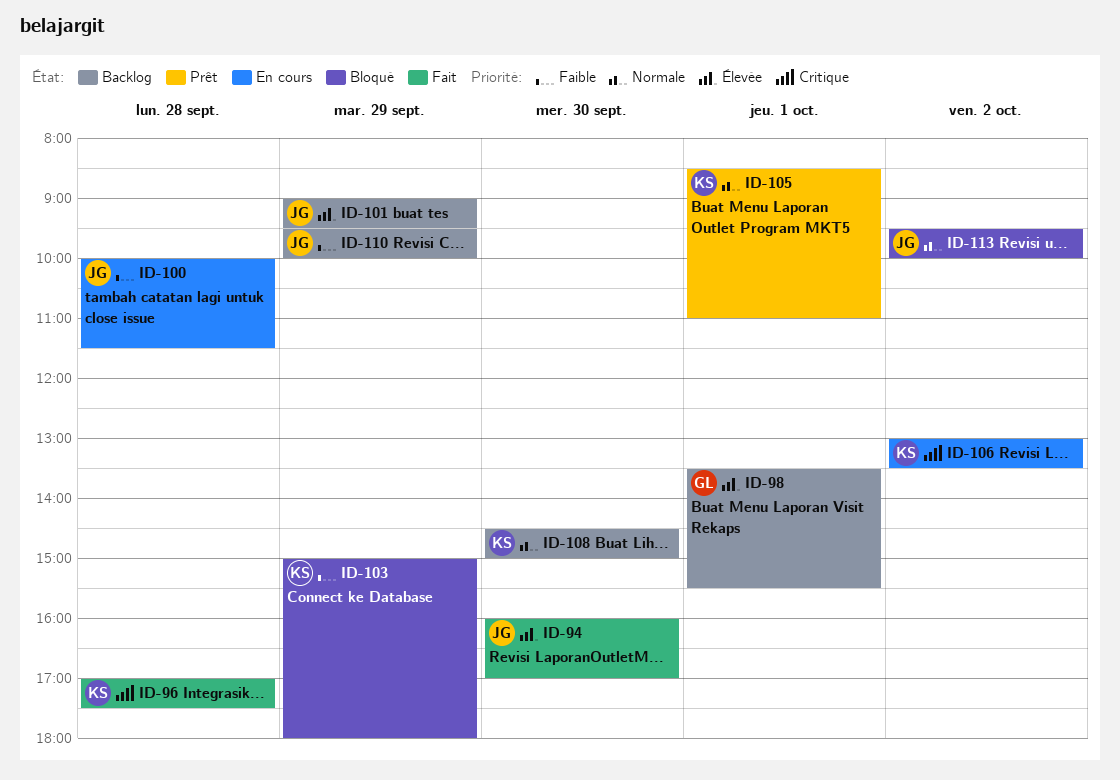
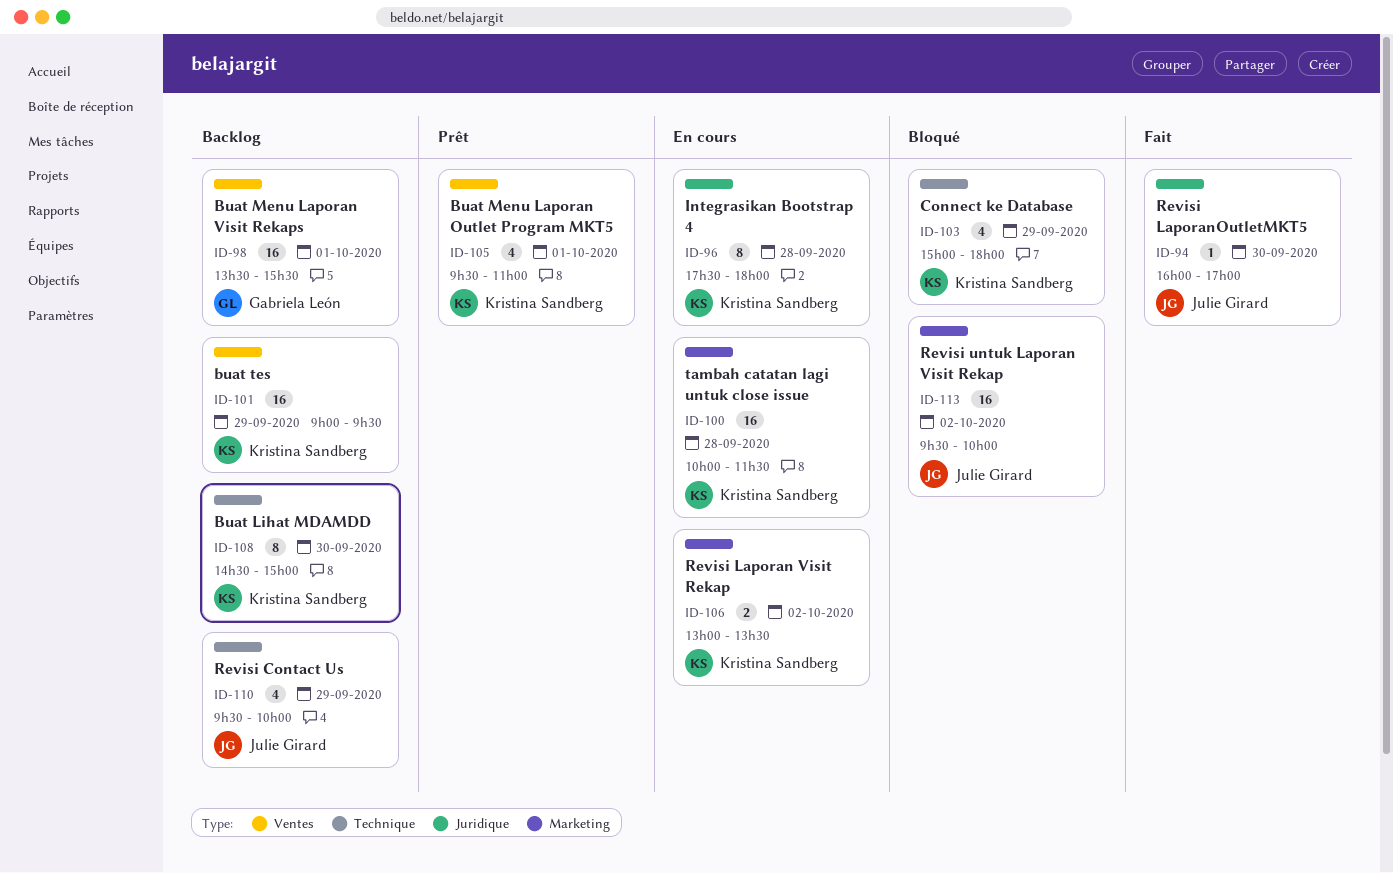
ID-96, status: Fait -> En cours
ID-96, begins: 17:00 -> 17:30
ID-96, ends: 17:30 -> 18:00
ID-100, owner: Julie Girard -> Kristina Sandberg
ID-101, owner: Julie Girard -> Kristina Sandberg
ID-105, begins: 08:30 -> 09:30

